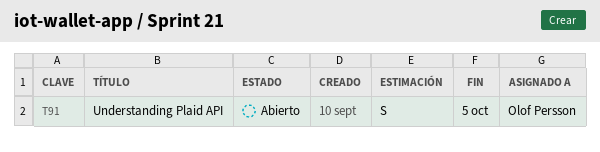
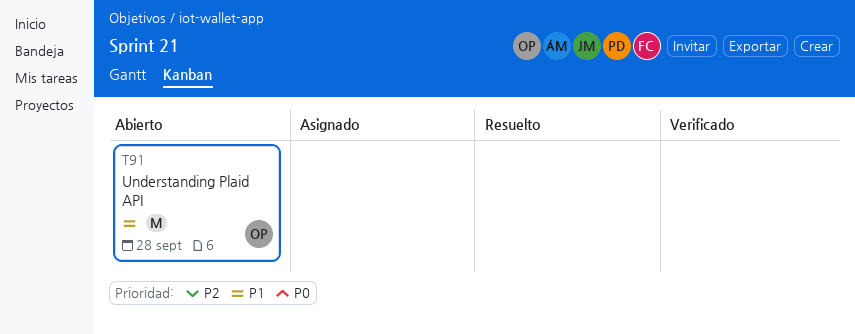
T91, estimate: S -> M
T91, due: Oct 5 -> Sep 28

